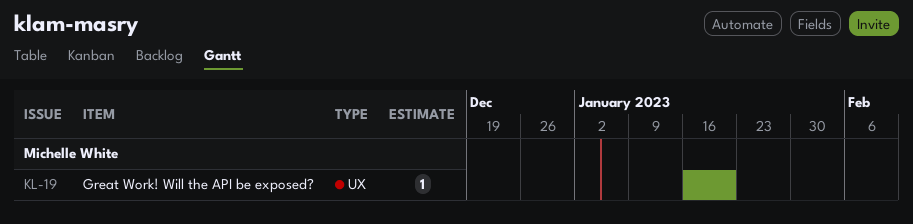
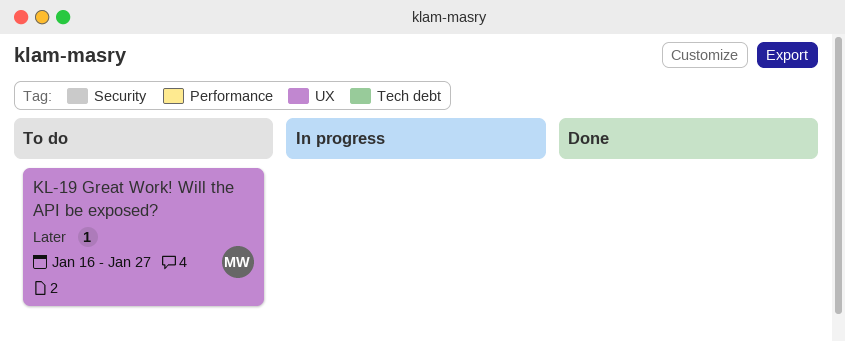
KL-19, due: Jan 20 -> Jan 27

